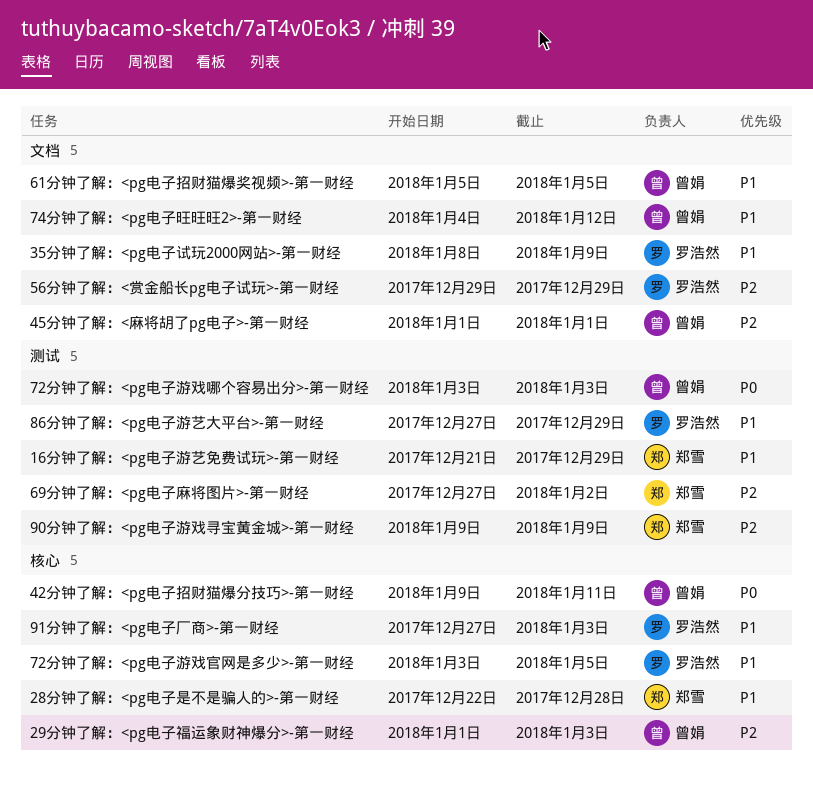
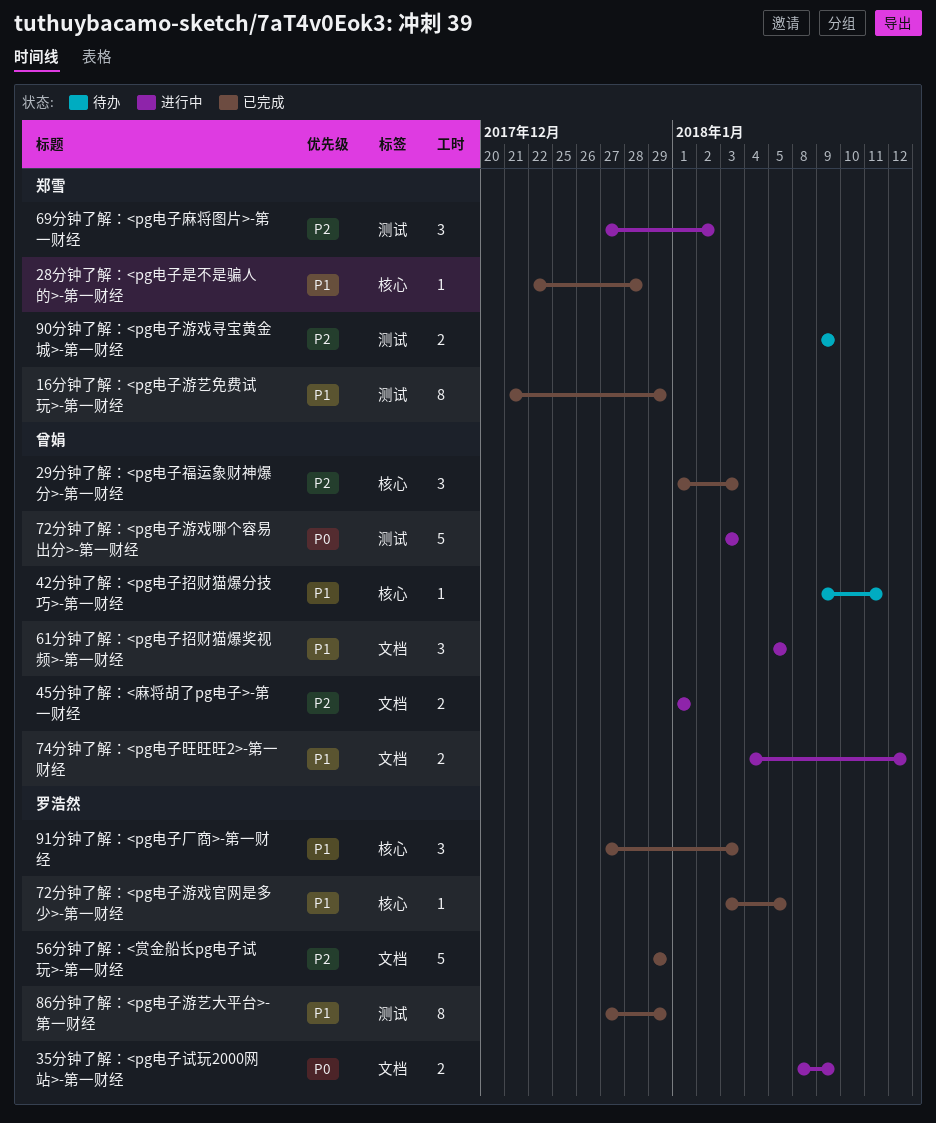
35分钟了解：<pg电子试玩2000网站>-第一财经, priority: P1 -> P0
42分钟了解：<pg电子招财猫爆分技巧>-第一财经, priority: P0 -> P1

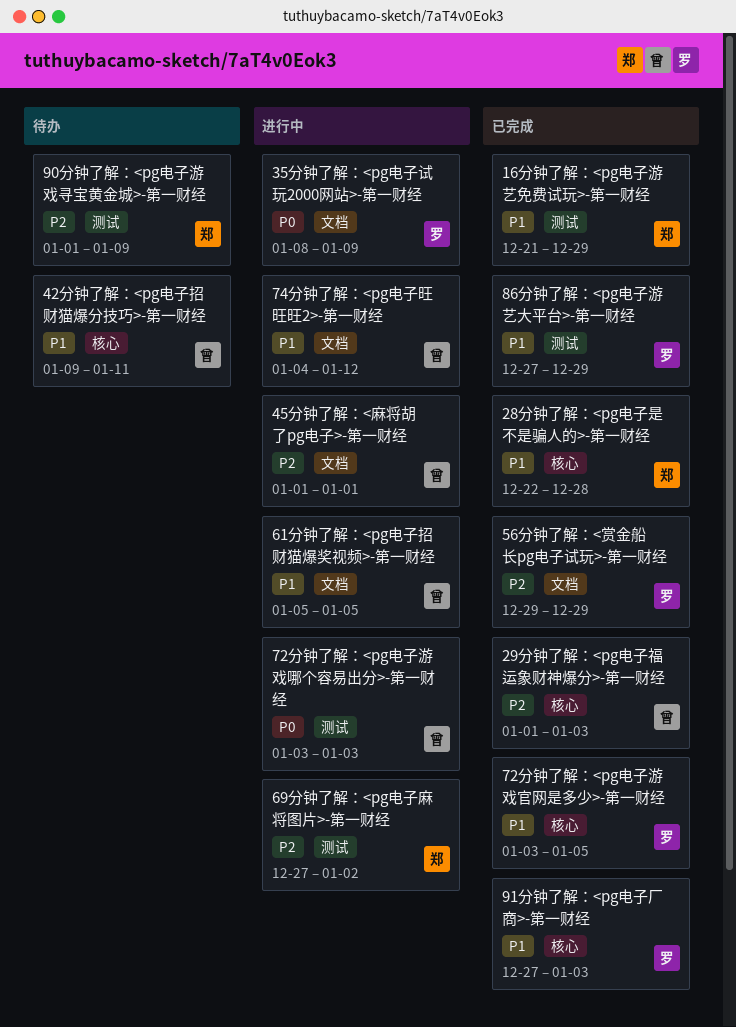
90分钟了解：<pg电子游戏寻宝黄金城>-第一财经, start: Jan 9 -> Jan 1

